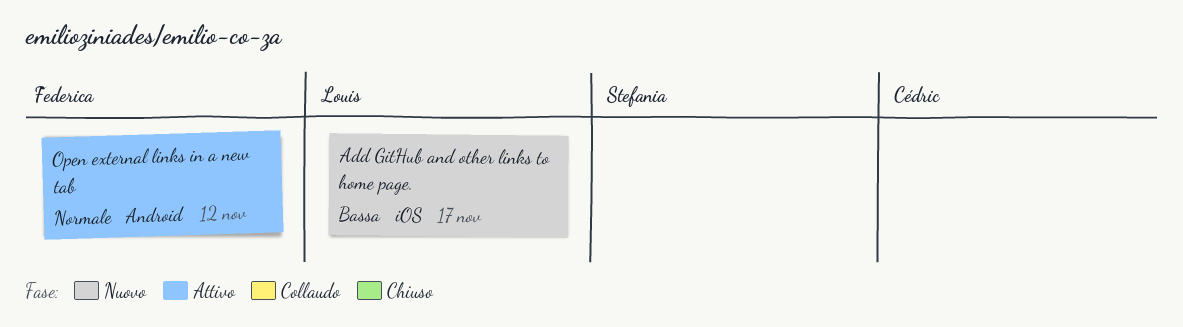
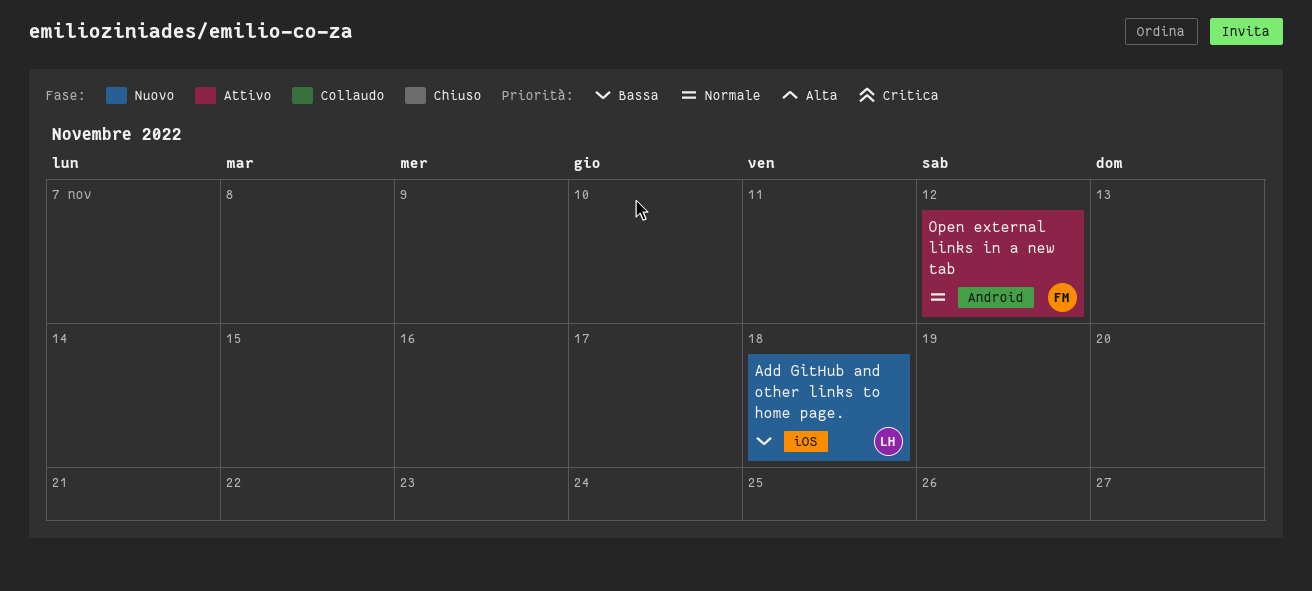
Add GitHub and other links to home page., due: Nov 17 -> Nov 18

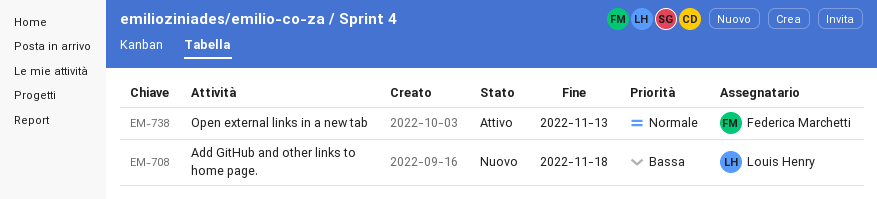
Open external links in a new tab, due: Nov 12 -> Nov 13

